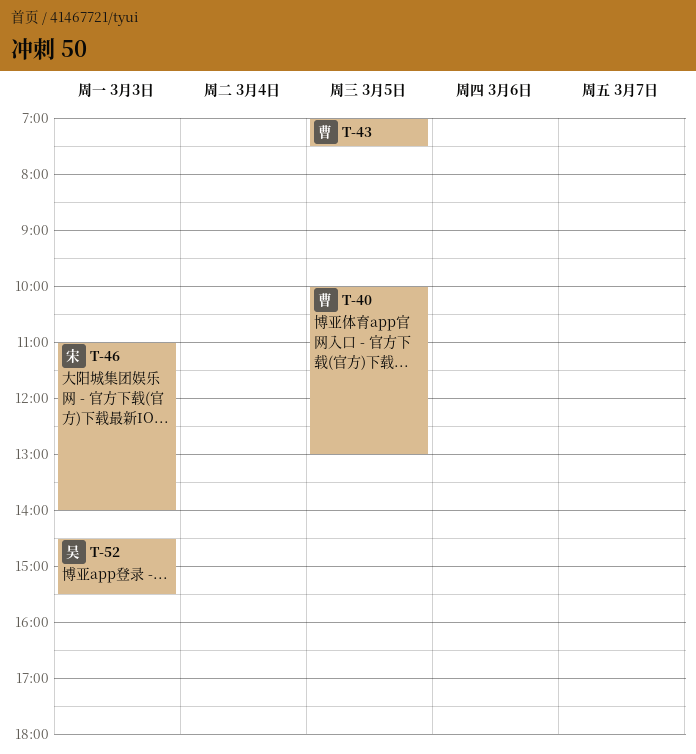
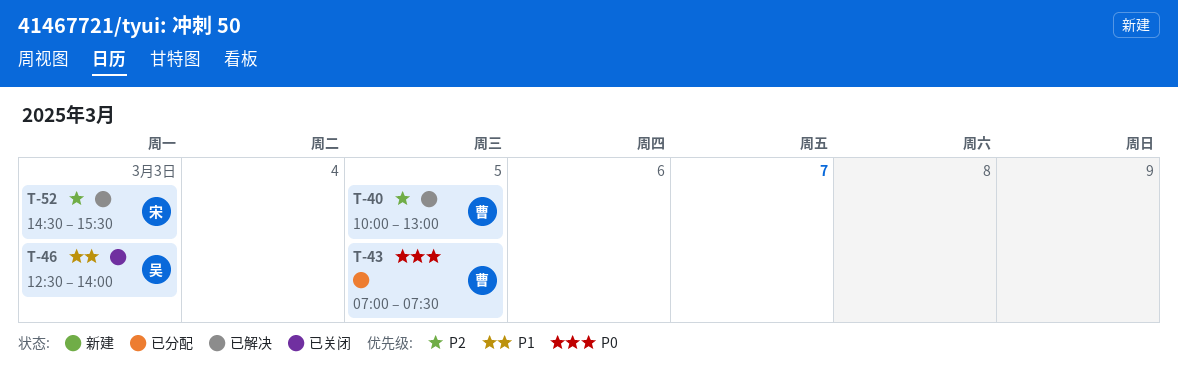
T-46, owner: 宋 -> 吴
T-46, begins: 11:00 -> 12:30
T-52, owner: 吴 -> 宋

